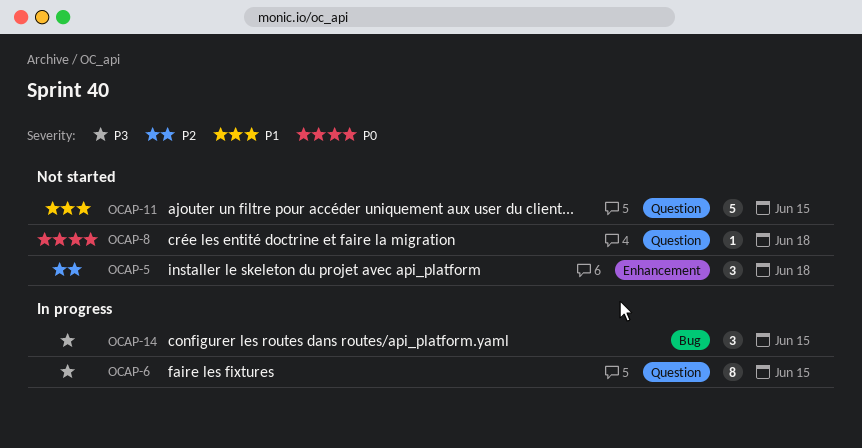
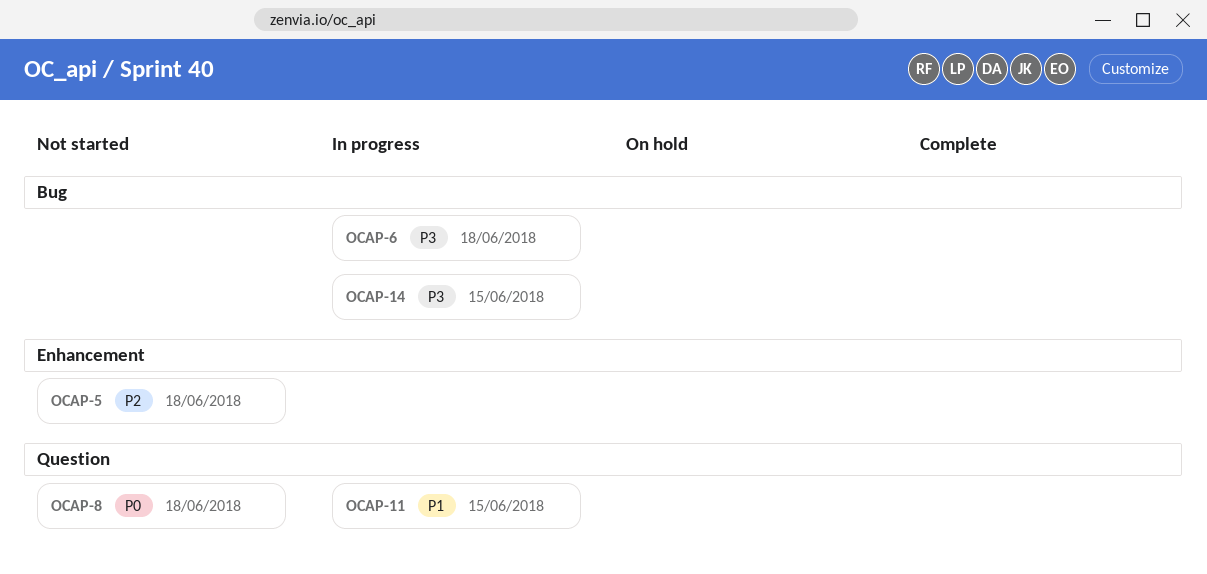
OCAP-6, label: Question -> Bug
OCAP-6, due: Jun 15 -> Jun 18
OCAP-11, status: Not started -> In progress

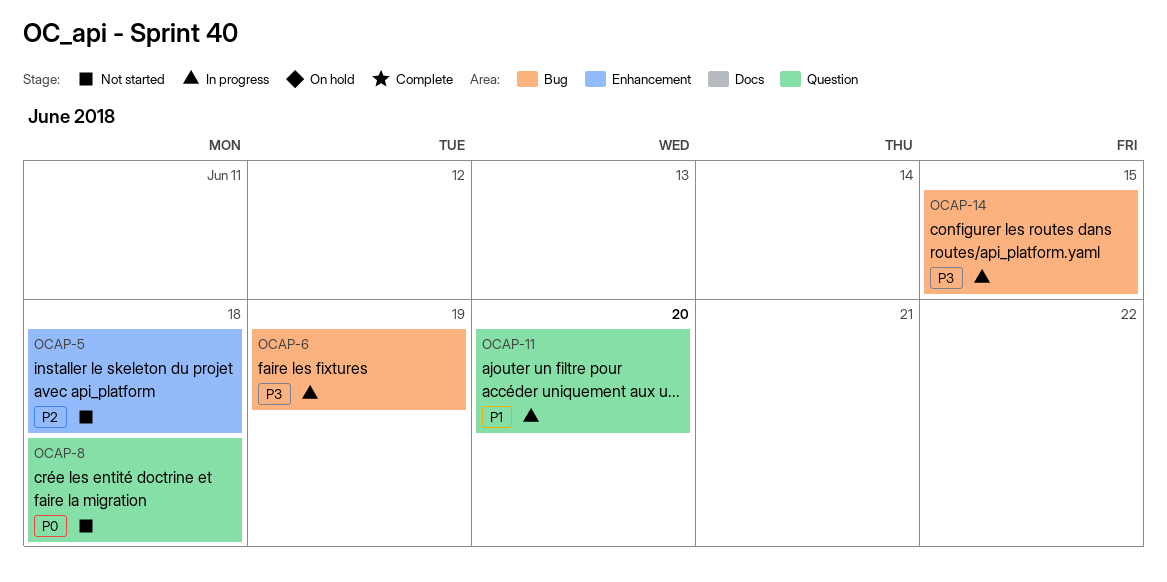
OCAP-6, due: Jun 18 -> Jun 19
OCAP-11, due: Jun 15 -> Jun 20

